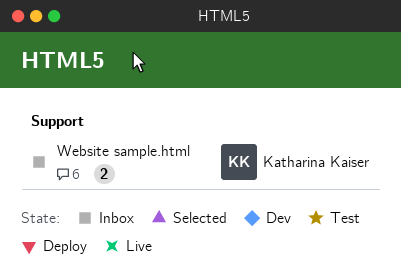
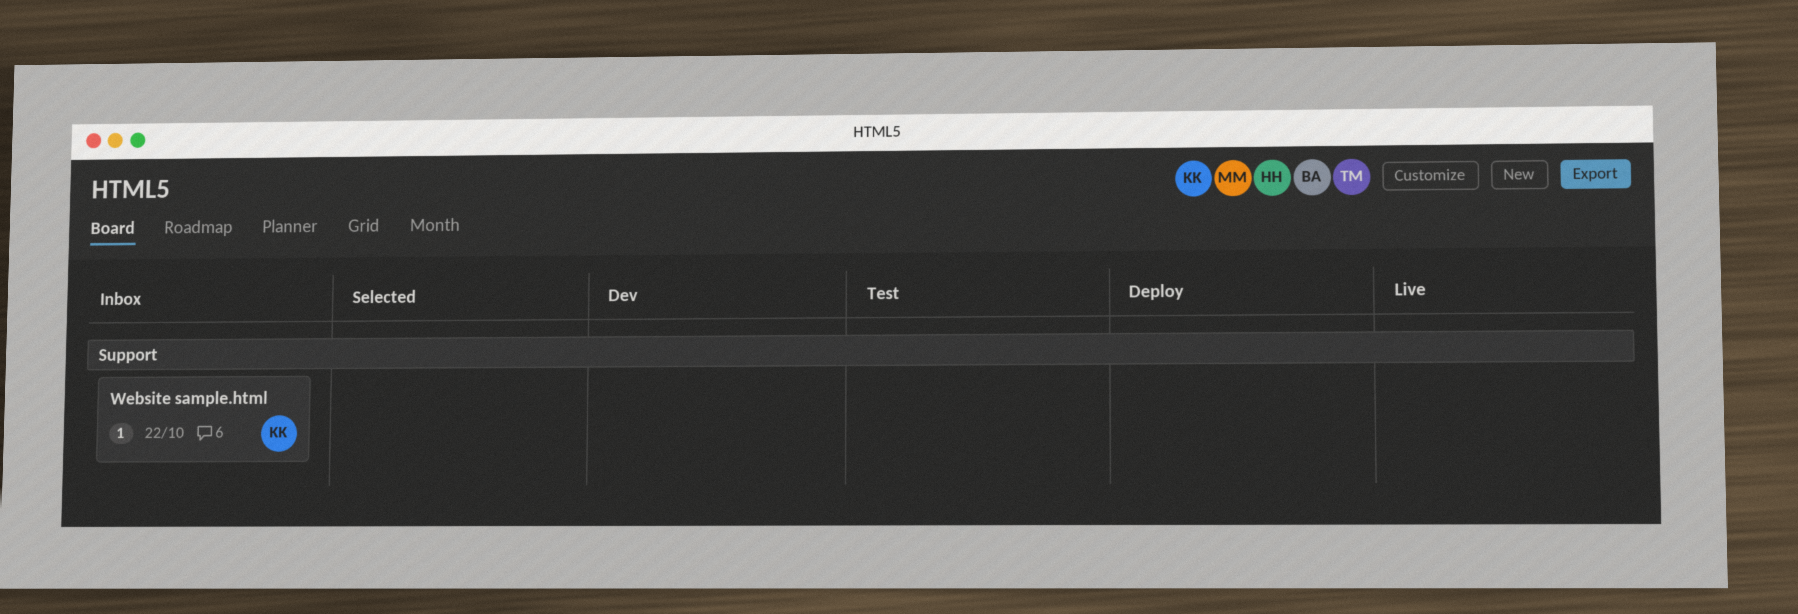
Website sample.html, estimate: 2 -> 1

